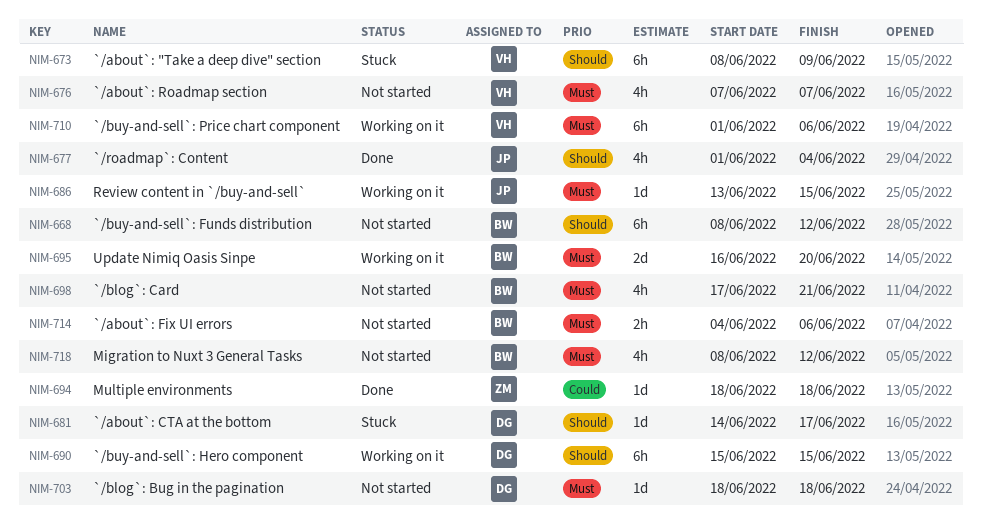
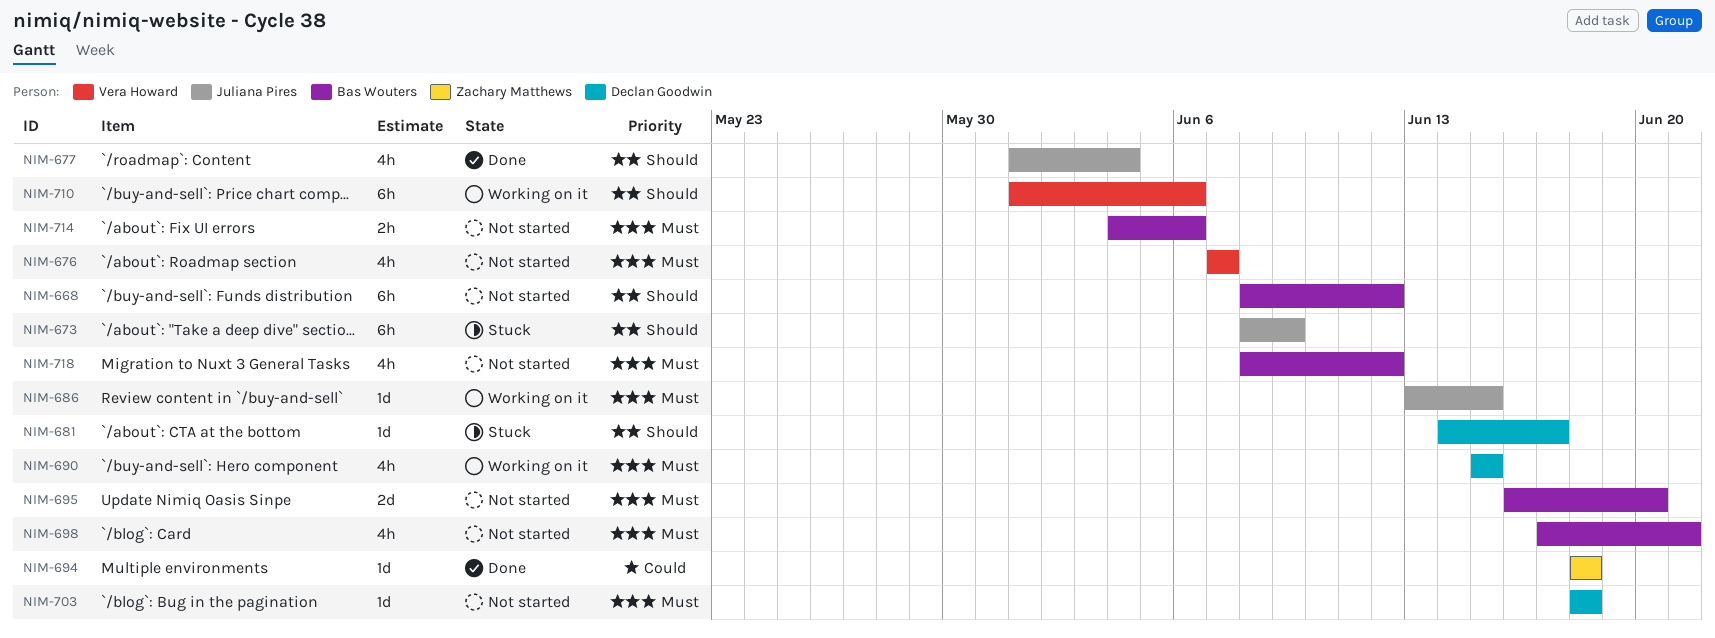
NIM-673, owner: Vera Howard -> Juliana Pires
NIM-690, priority: Should -> Must
NIM-690, estimate: 6h -> 4h
NIM-695, status: Working on it -> Not started
NIM-710, priority: Must -> Should

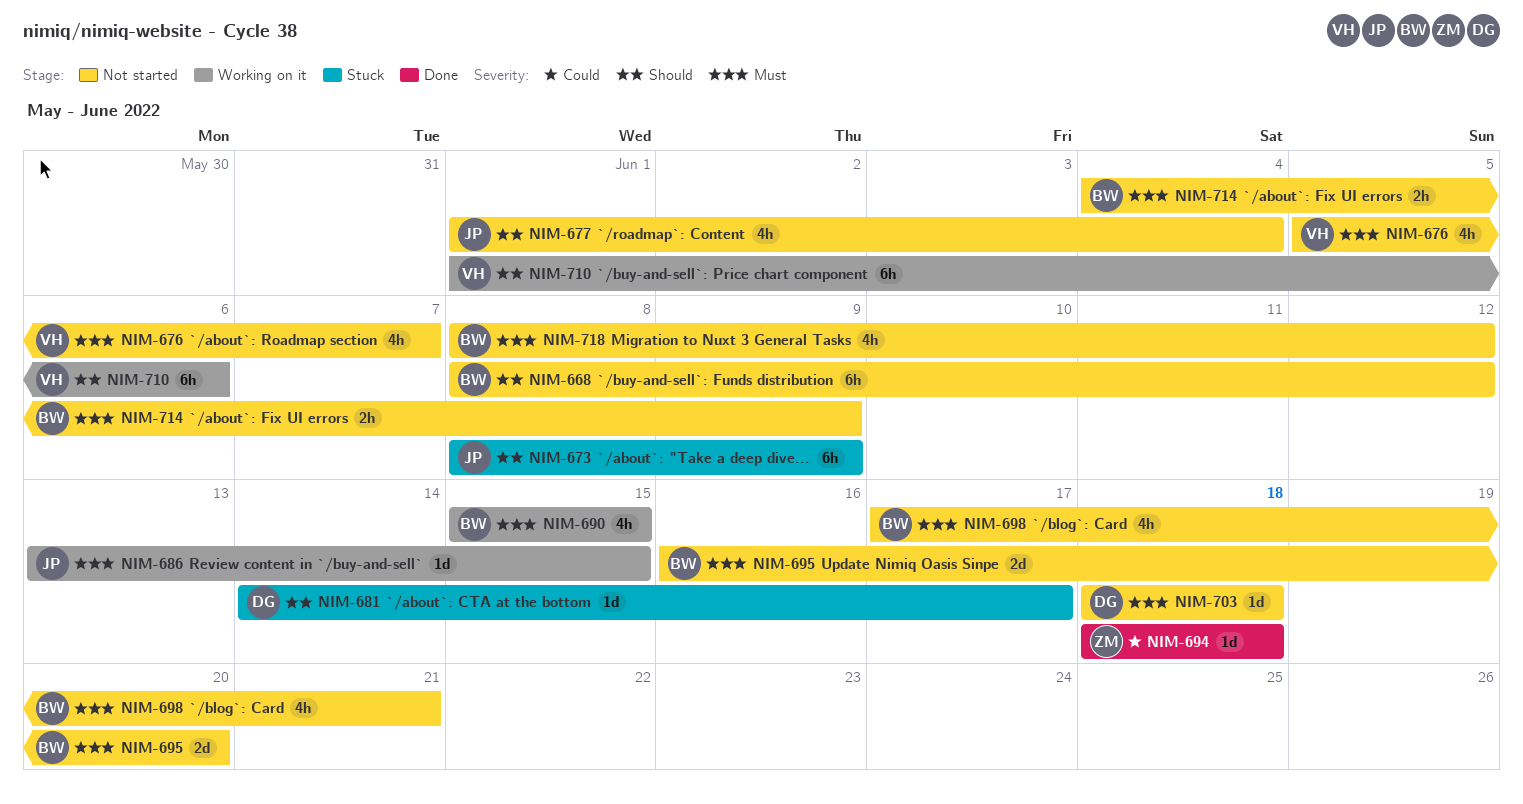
NIM-676, start: Jun 7 -> Jun 5
NIM-677, status: Done -> Not started
NIM-690, owner: Declan Goodwin -> Bas Wouters
NIM-714, due: Jun 6 -> Jun 9

